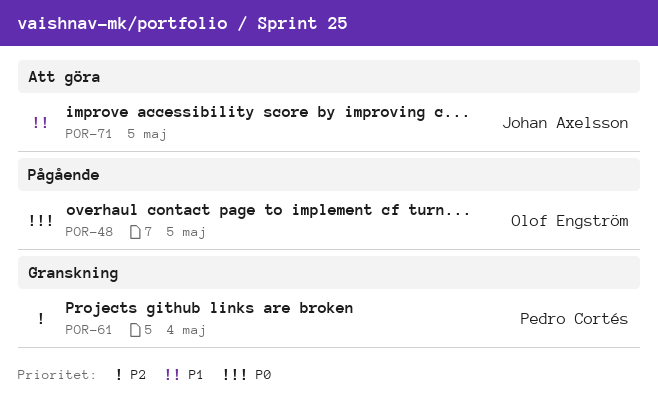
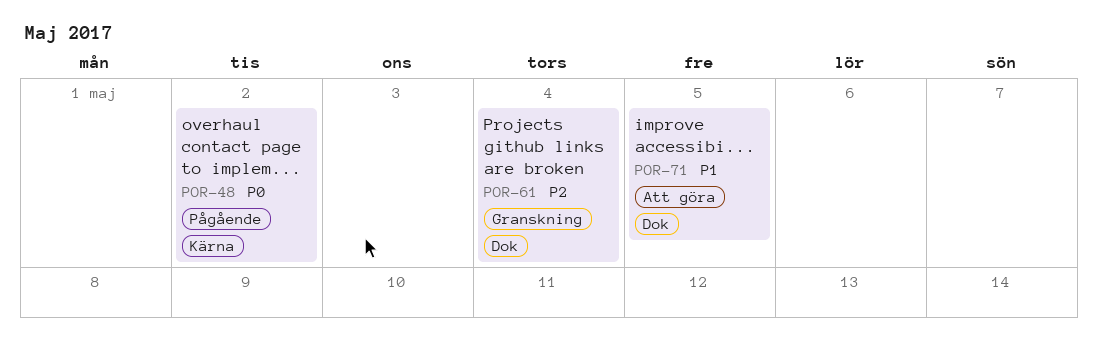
POR-48, due: May 5 -> May 2

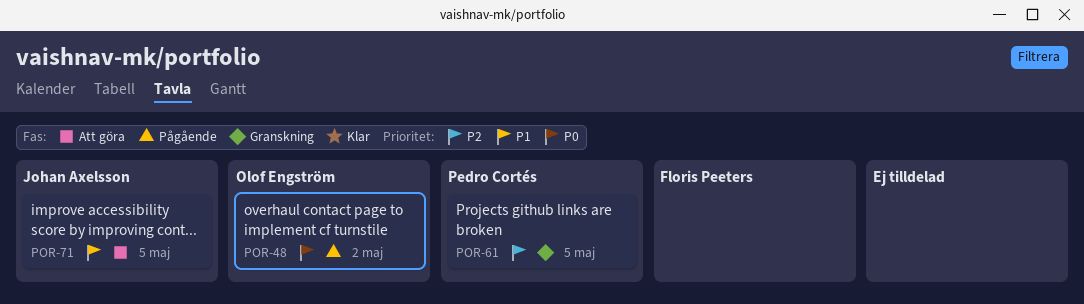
POR-61, due: May 4 -> May 5

